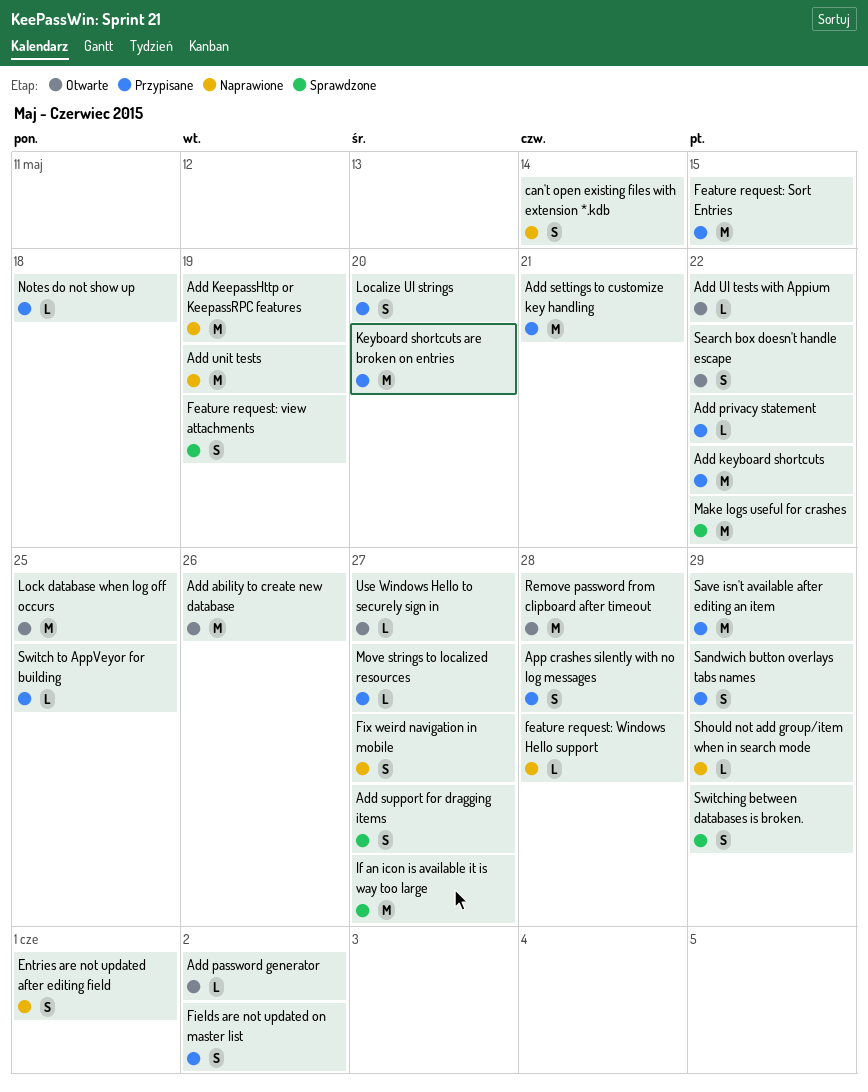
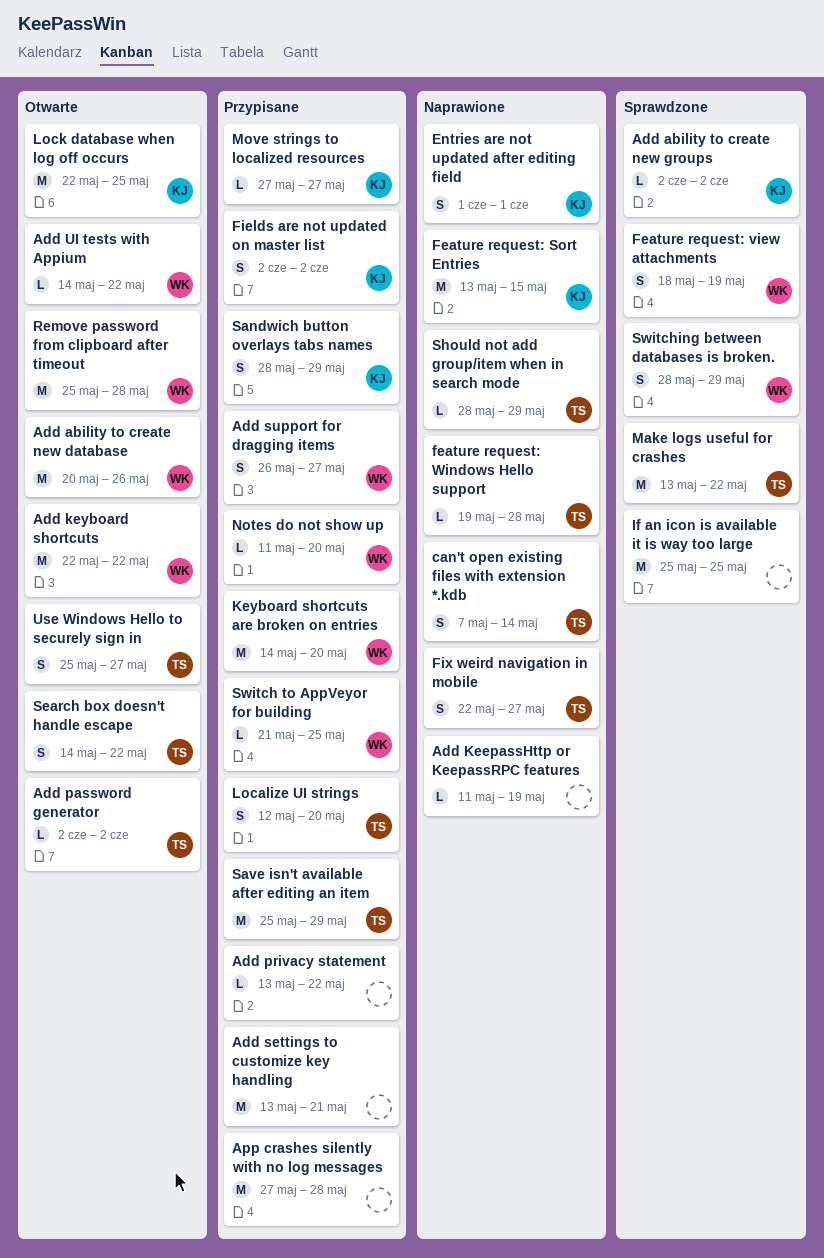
Add ability to create new groups: none -> present
Add KeepassHttp or KeepassRPC features, estimate: M -> L
Add keyboard shortcuts, status: Przypisane -> Otwarte
Add support for dragging items, status: Sprawdzone -> Przypisane
Add unit tests: present -> none
App crashes silently with no log messages, estimate: S -> M
Feature request: Sort Entries, status: Przypisane -> Naprawione
If an icon is available it is way too large, due: May 27 -> May 25
Notes do not show up, due: May 18 -> May 20
Use Windows Hello to securely sign in, estimate: L -> S

